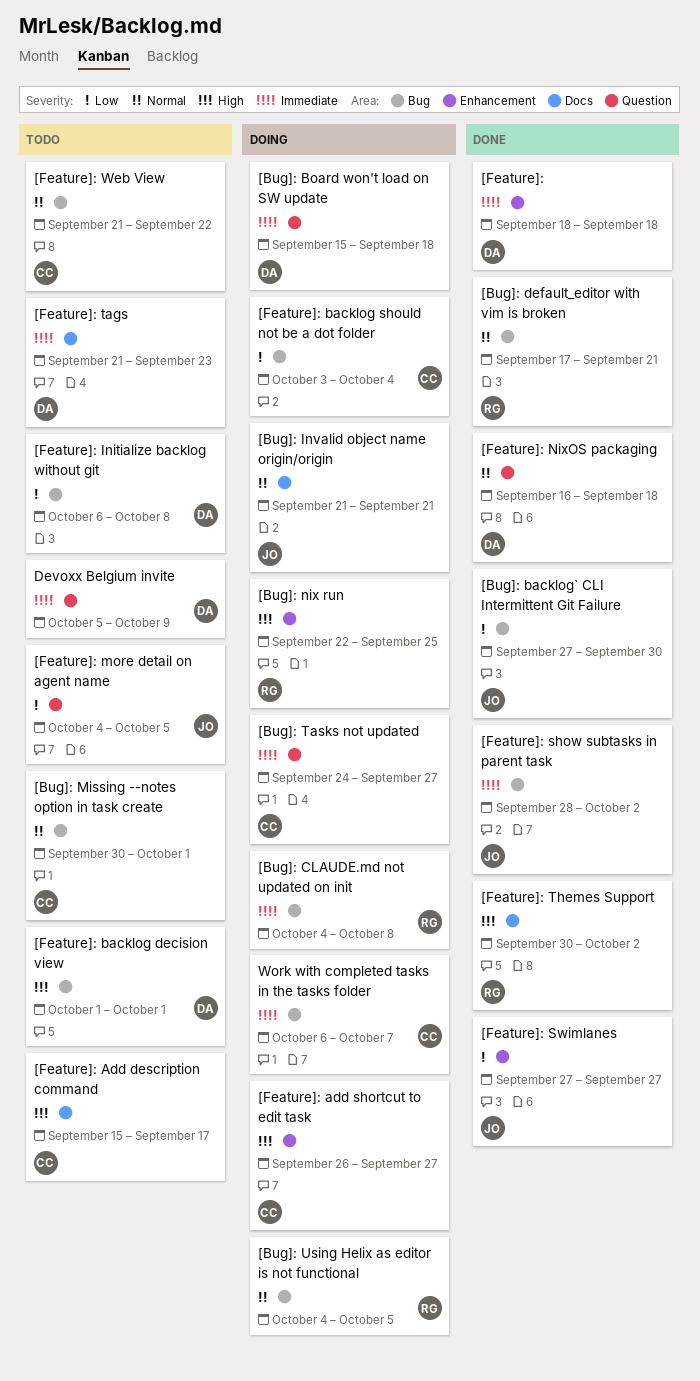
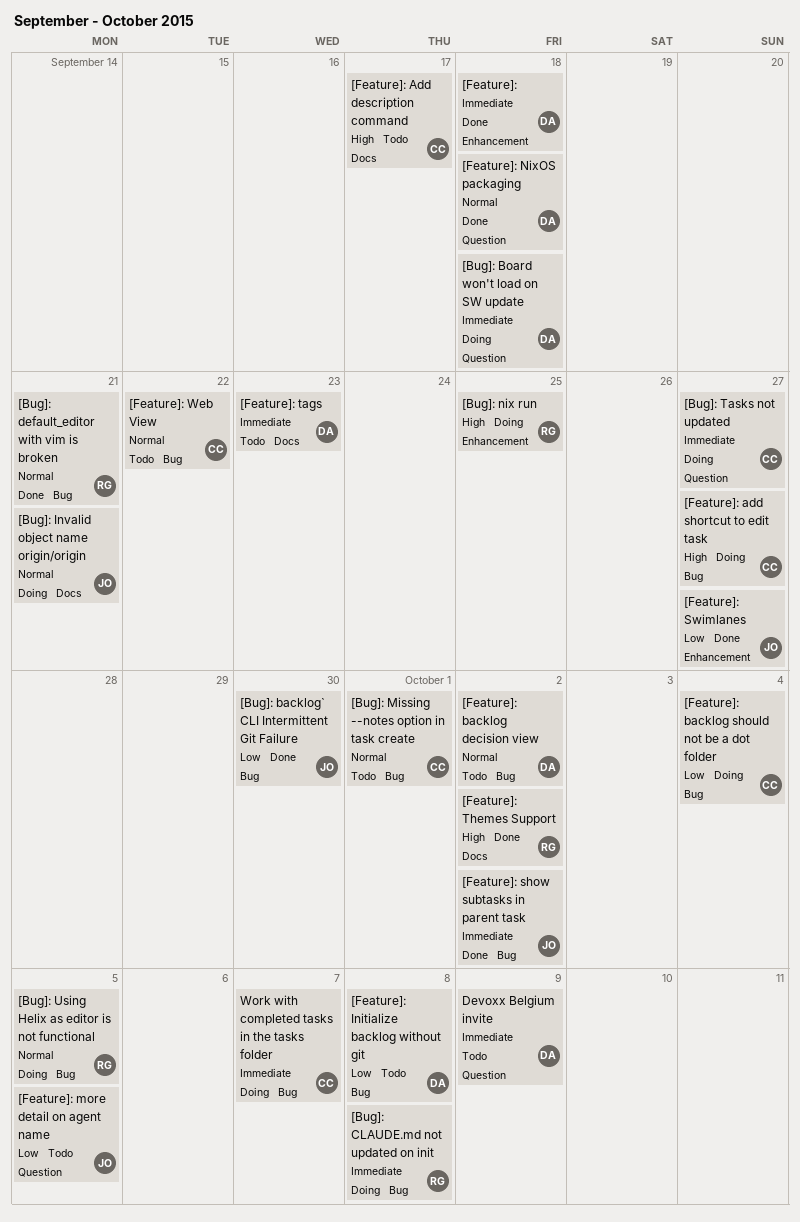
[Feature]: add shortcut to edit task, label: Enhancement -> Bug
[Feature]: backlog decision view, priority: High -> Normal
[Feature]: backlog decision view, due: Oct 1 -> Oct 2

